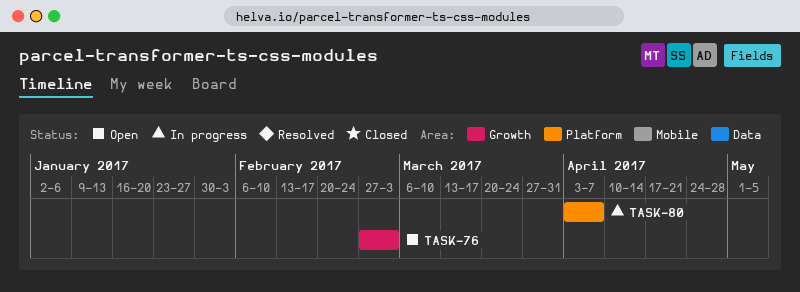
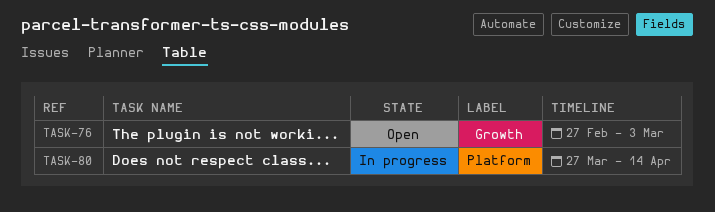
TASK-80, start: Apr 3 -> Mar 27
TASK-80, due: Apr 7 -> Apr 14

